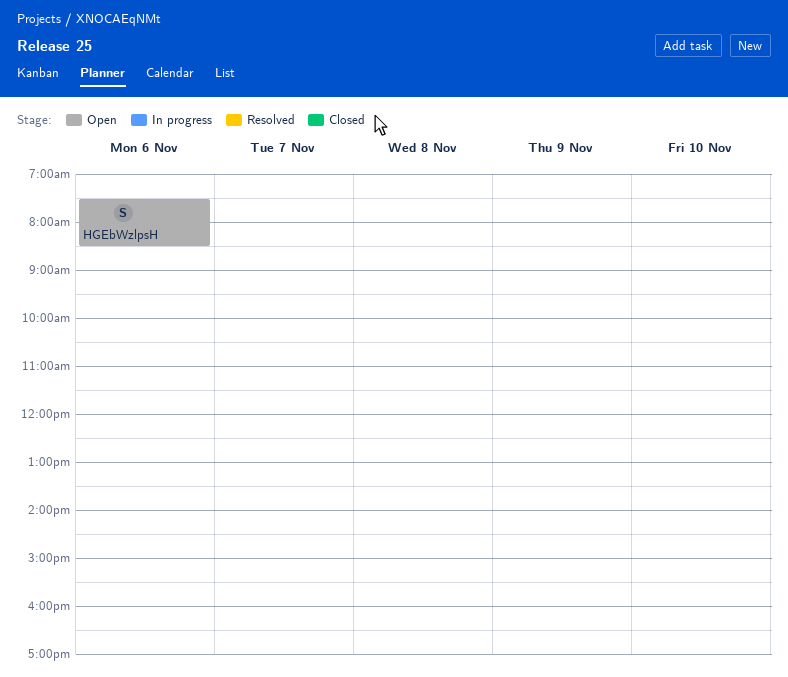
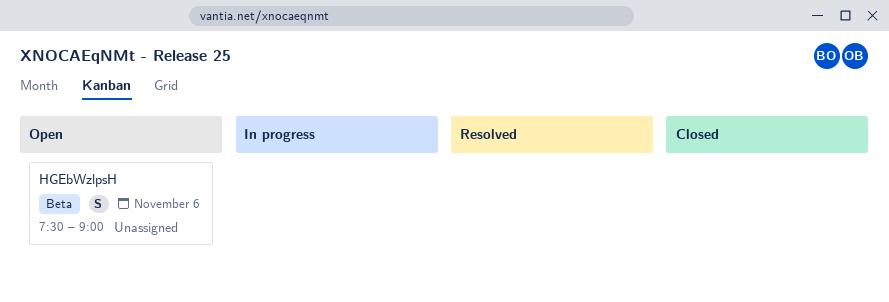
HGEbWzlpsH, ends: 08:30 -> 09:00

